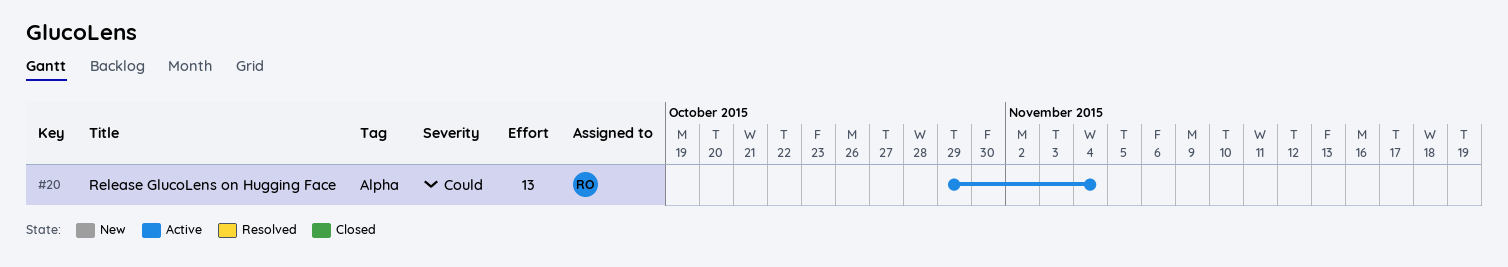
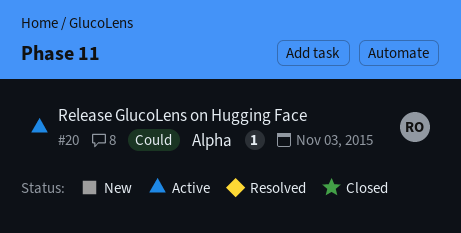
#20, estimate: 13 -> 1
#20, due: Nov 4 -> Nov 3

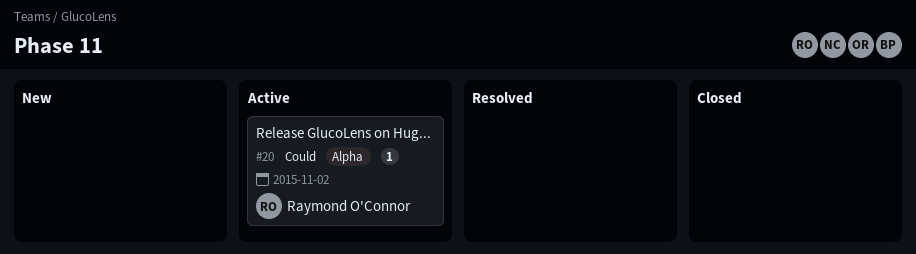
#20, due: Nov 3 -> Nov 2

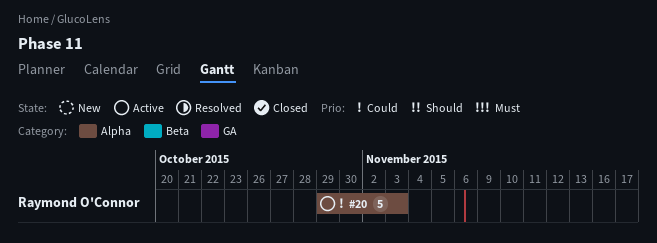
#20, estimate: 1 -> 5
#20, due: Nov 2 -> Nov 3

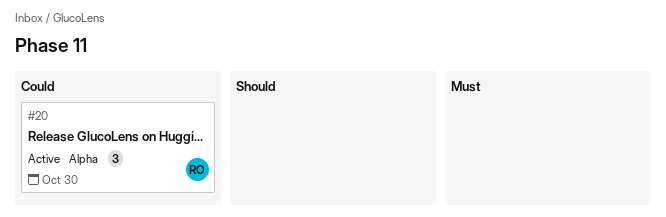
#20, estimate: 5 -> 3
#20, due: Nov 3 -> Oct 30

